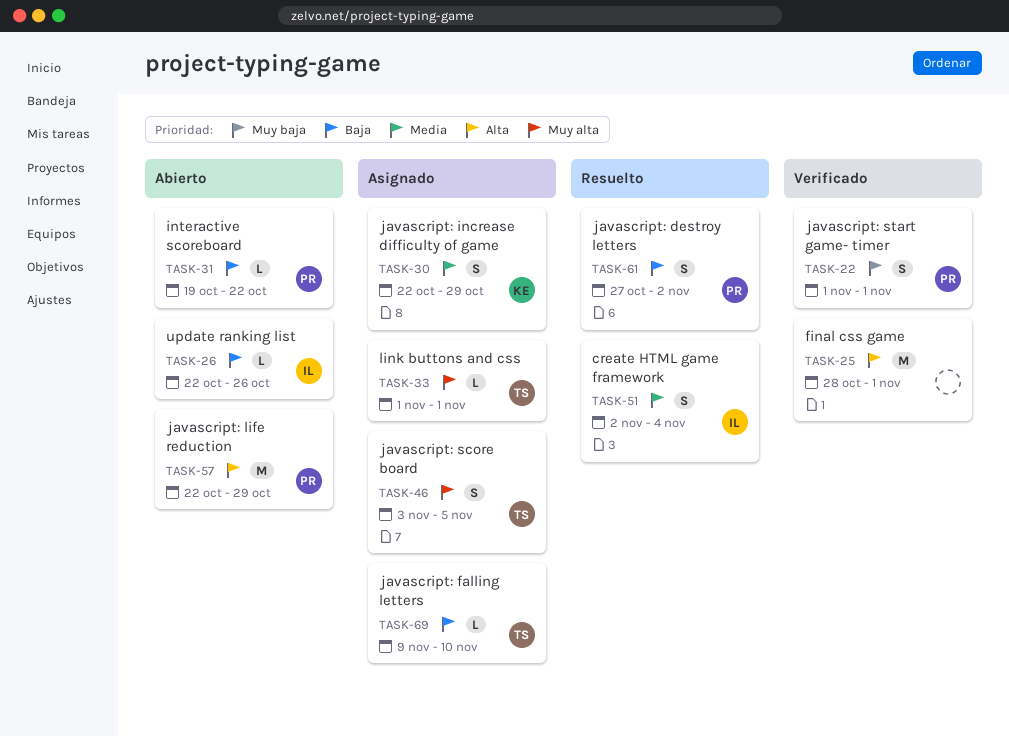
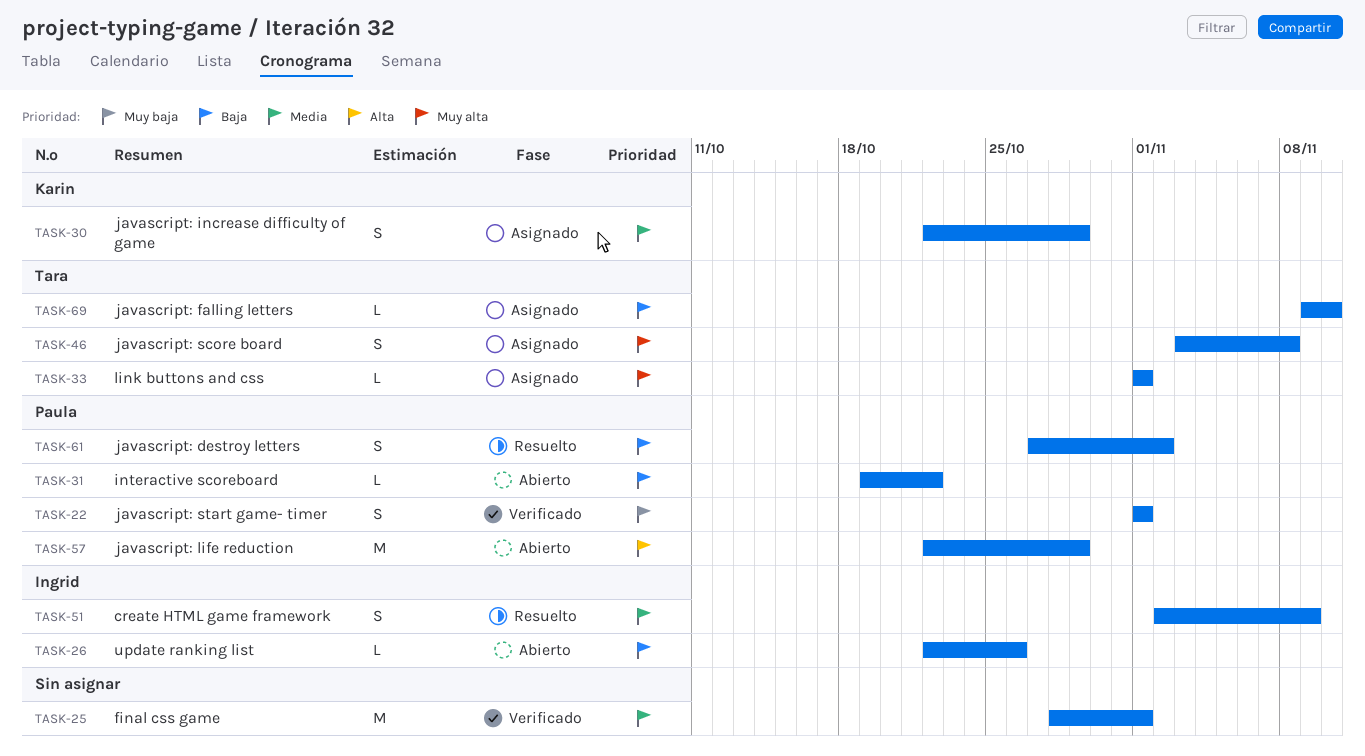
TASK-25, priority: Alta -> Media
TASK-46, due: Nov 5 -> Nov 8
TASK-51, due: Nov 4 -> Nov 9

